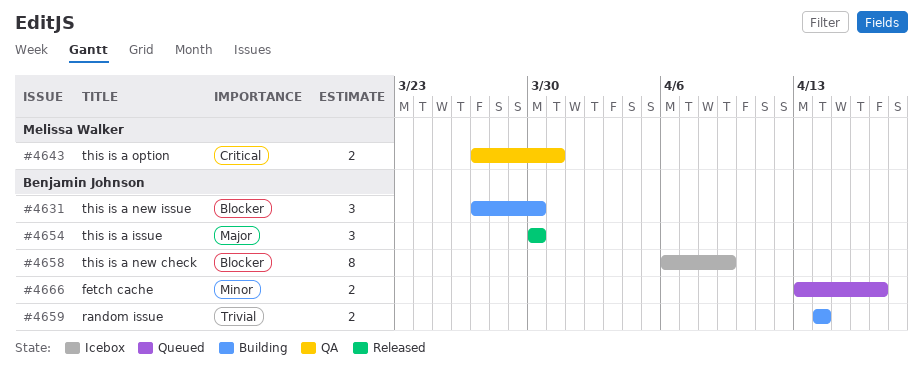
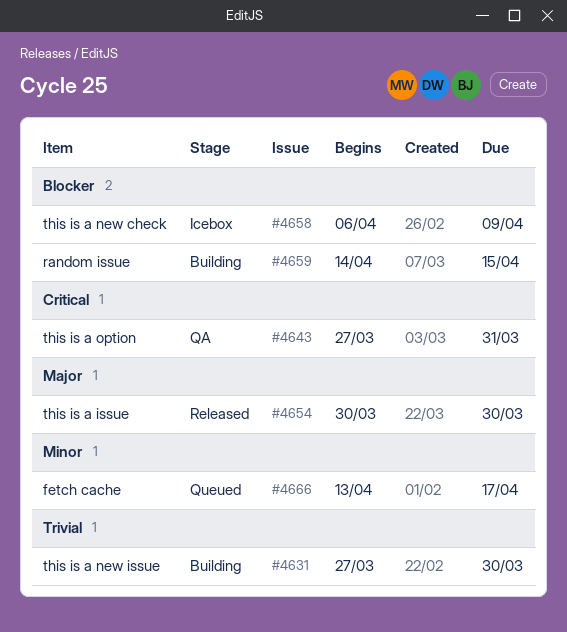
#4631, priority: Blocker -> Trivial
#4659, priority: Trivial -> Blocker
#4659, due: Apr 14 -> Apr 15

